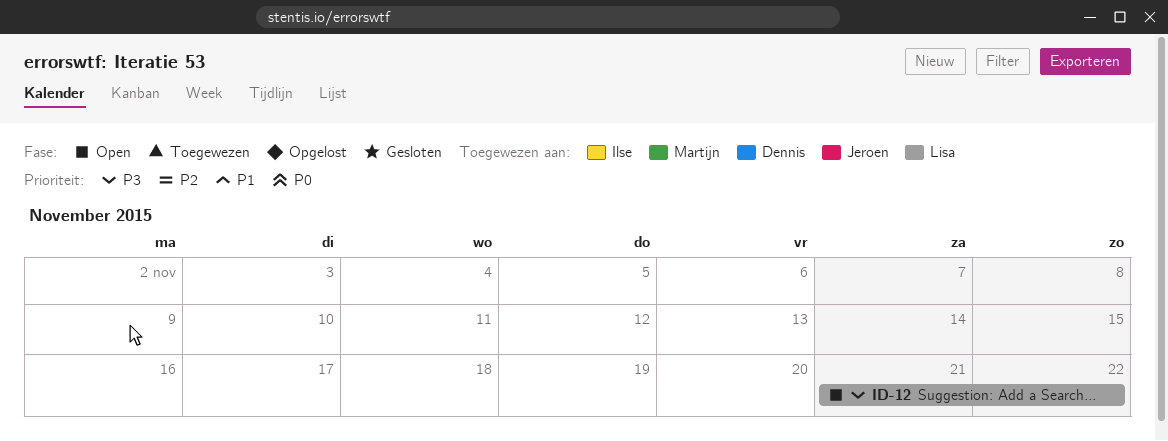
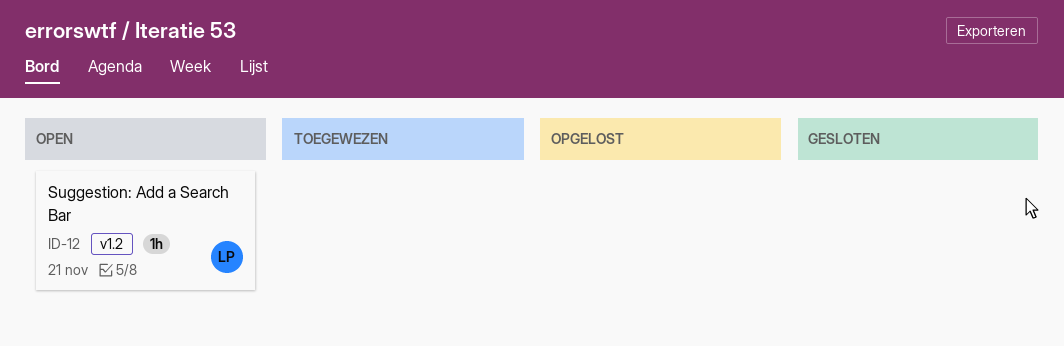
ID-12, due: Nov 22 -> Nov 21

